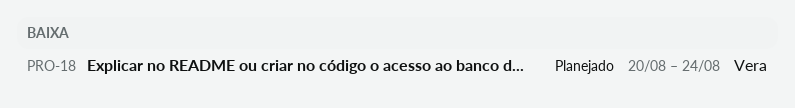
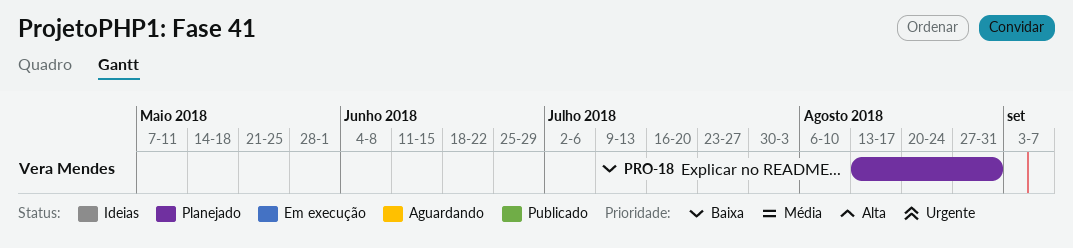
PRO-18, start: Aug 20 -> Aug 13
PRO-18, due: Aug 24 -> Aug 31

